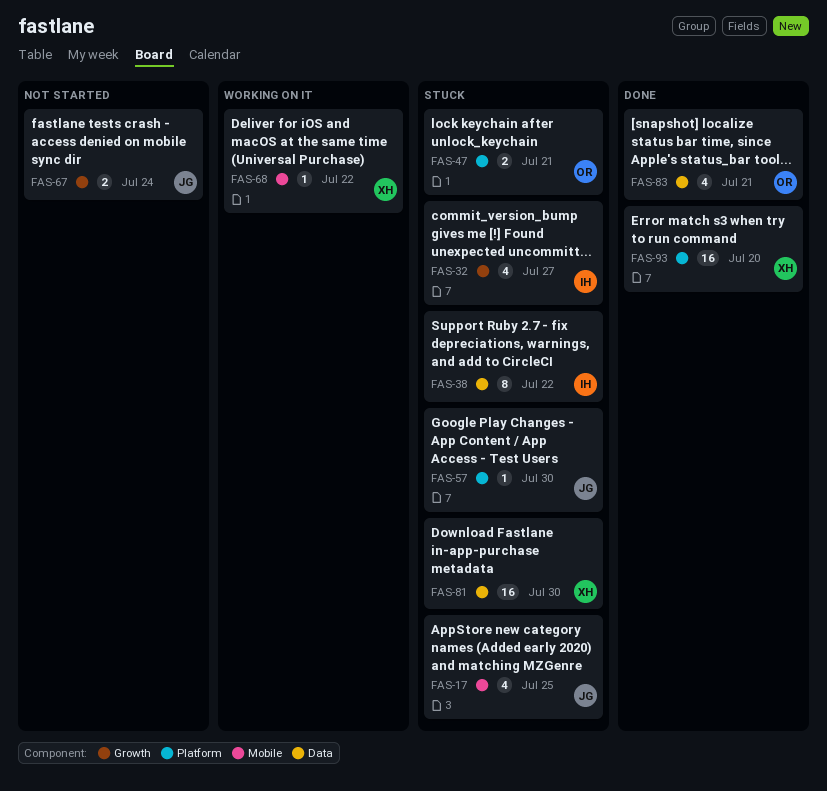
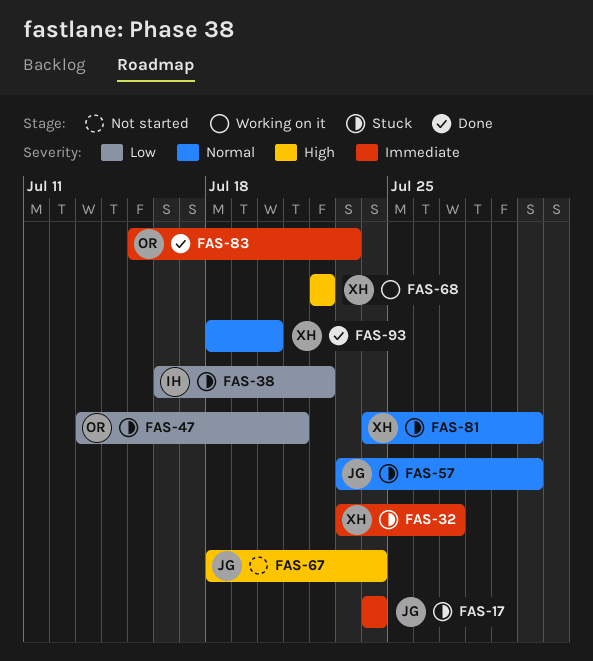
FAS-17, due: Jul 25 -> Jul 24
FAS-32, owner: IH -> XH
FAS-83, due: Jul 21 -> Jul 23

